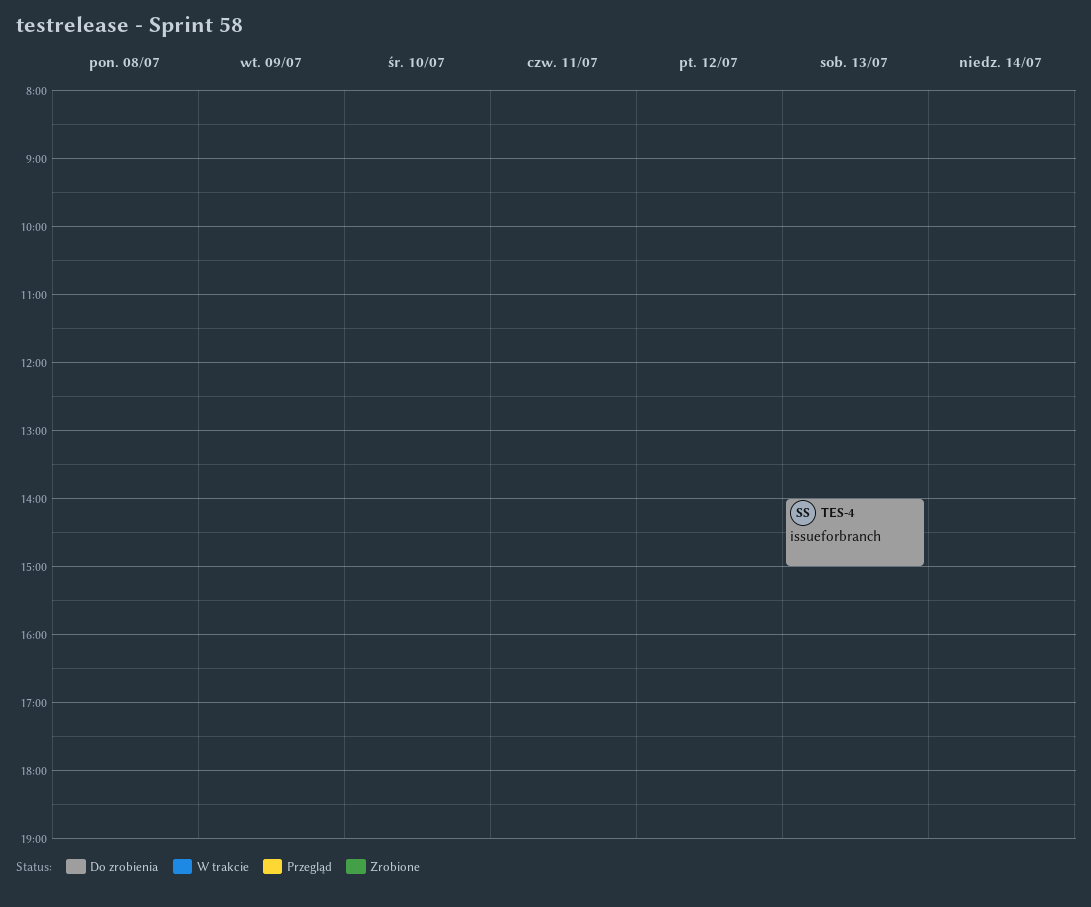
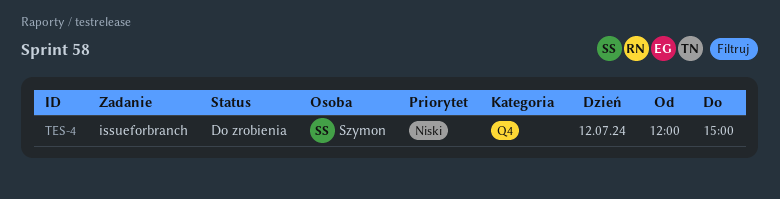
TES-4, day: Jul 13 -> Jul 12
TES-4, begins: 14:00 -> 12:00

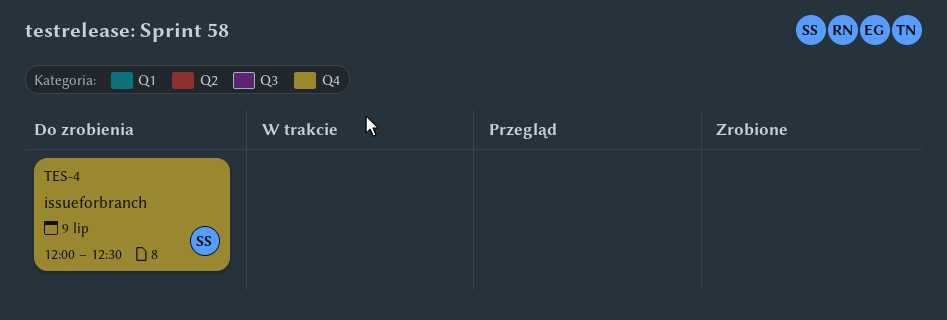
TES-4, day: Jul 12 -> Jul 9
TES-4, ends: 15:00 -> 12:30

